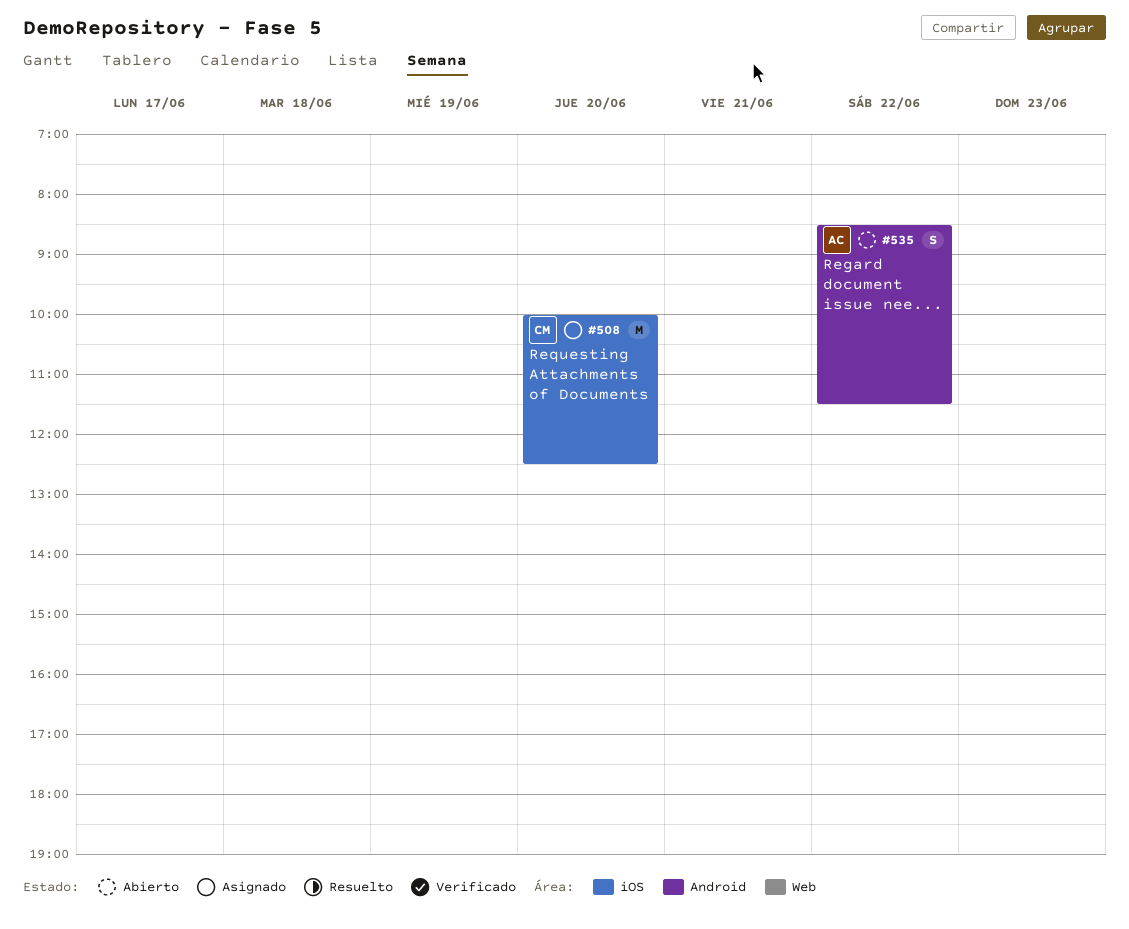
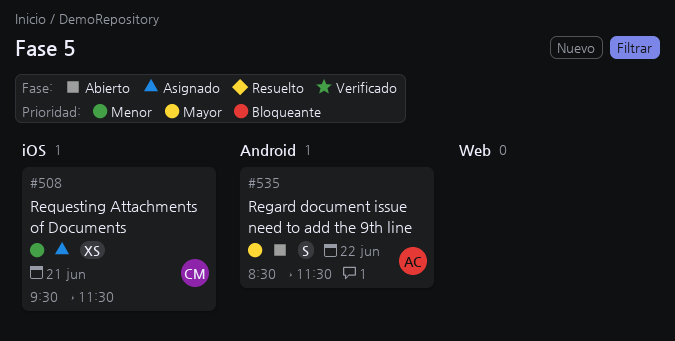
#508, estimate: M -> XS
#508, day: Jun 20 -> Jun 21
#508, begins: 10:00 -> 09:30
#508, ends: 12:30 -> 11:30

